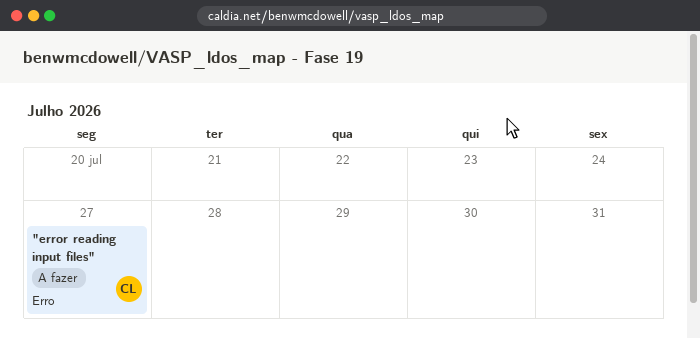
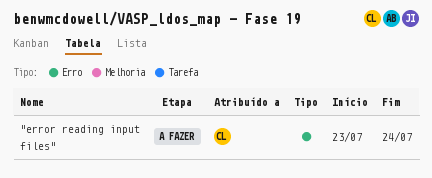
"error reading input files", due: Jul 27 -> Jul 24

